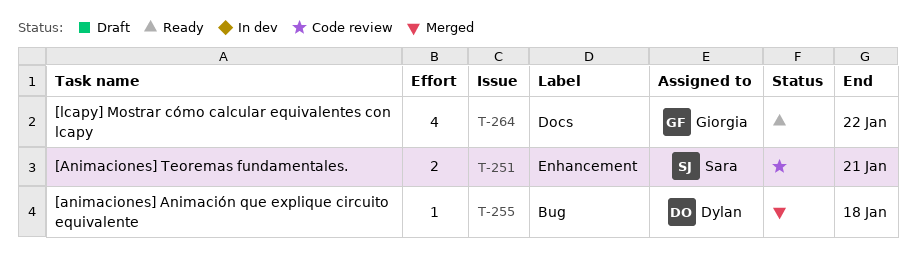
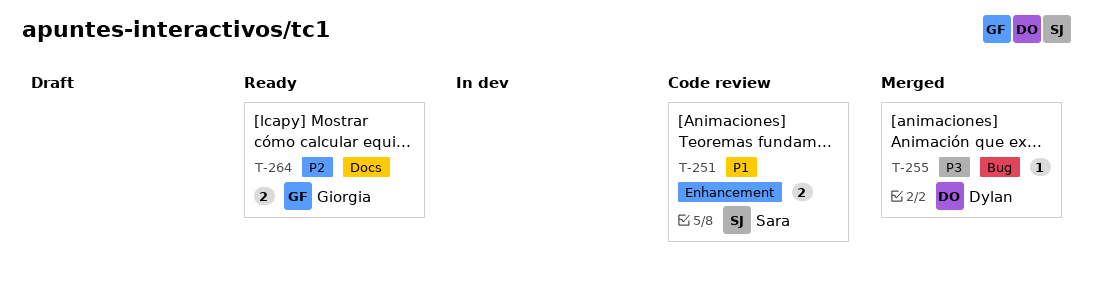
T-264, estimate: 4 -> 2

